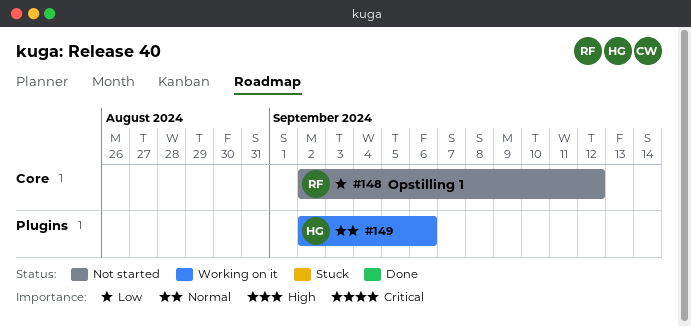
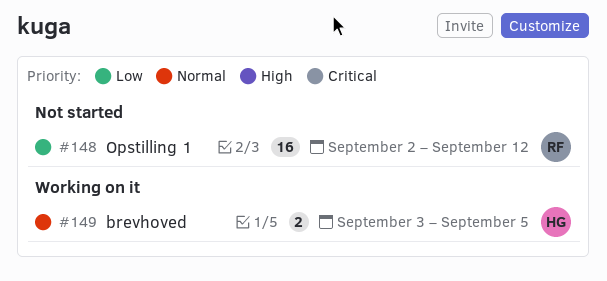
#149, start: Sep 2 -> Sep 3
#149, due: Sep 6 -> Sep 5

